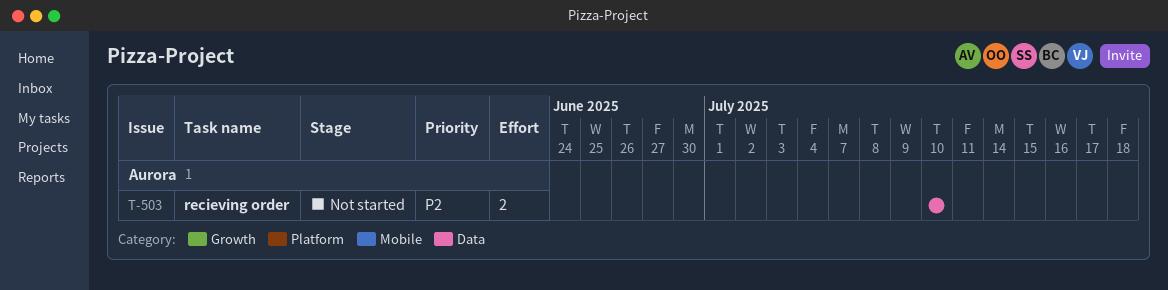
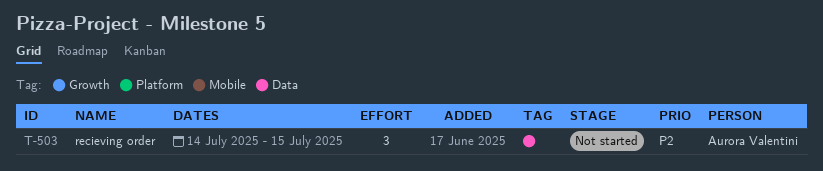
T-503, estimate: 2 -> 3
T-503, start: Jul 10 -> Jul 14
T-503, due: Jul 10 -> Jul 15

